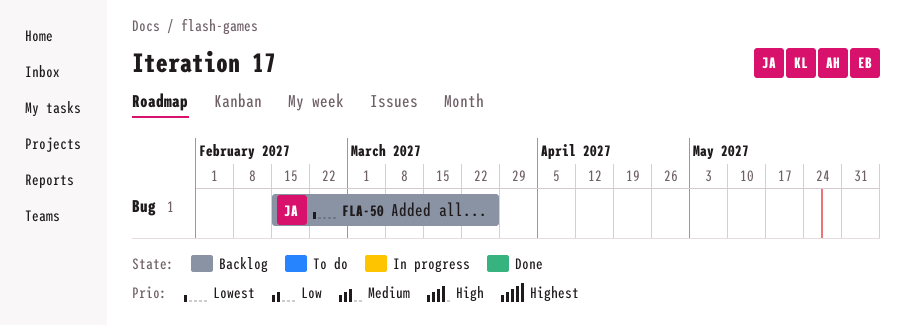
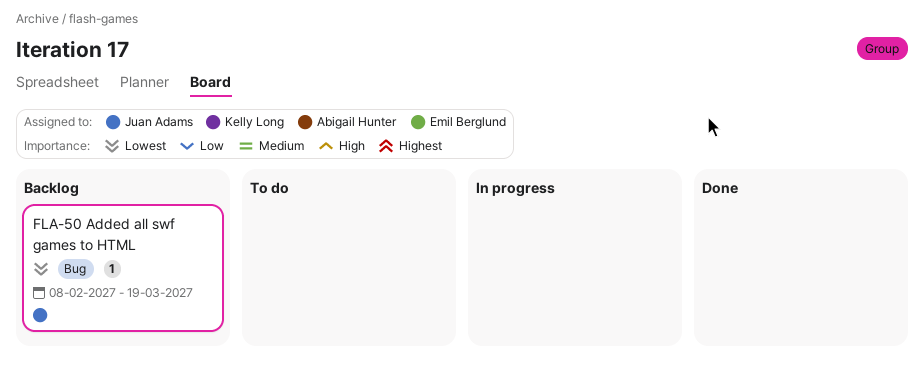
FLA-50, start: Feb 15 -> Feb 8
FLA-50, due: Mar 26 -> Mar 19

